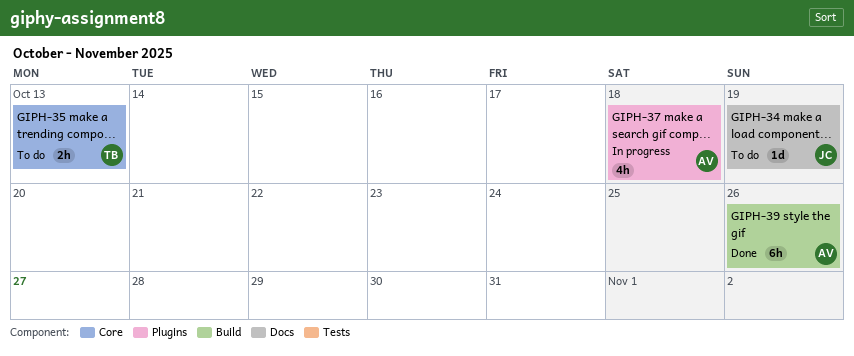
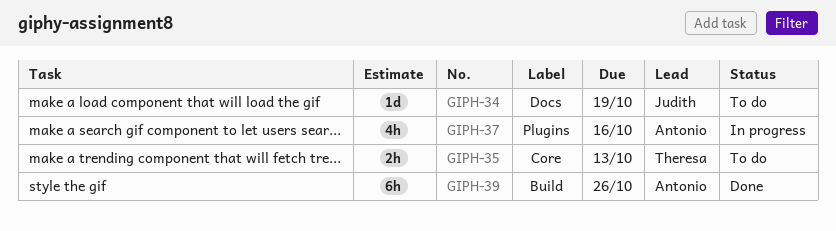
GIPH-37, due: Oct 18 -> Oct 16

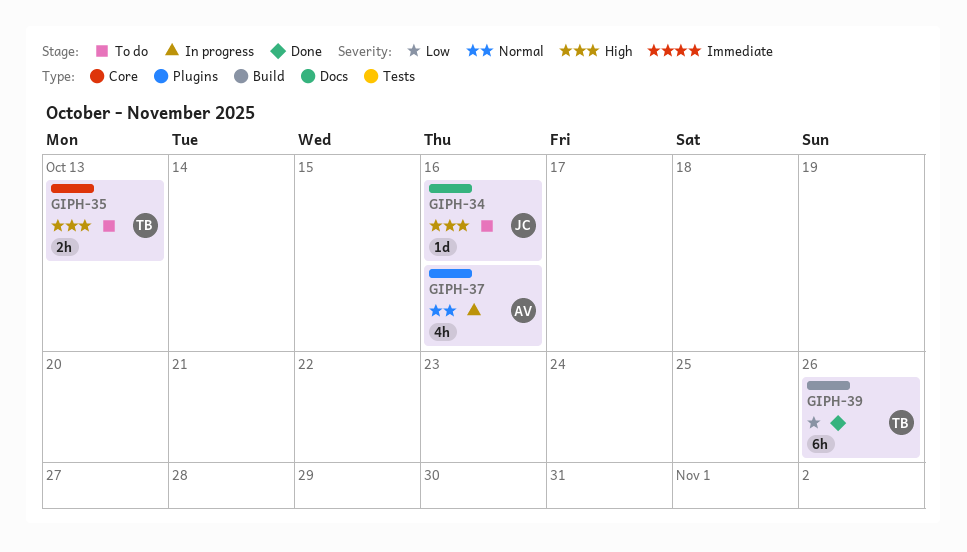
GIPH-34, due: Oct 19 -> Oct 16
GIPH-39, owner: Antonio -> Theresa

